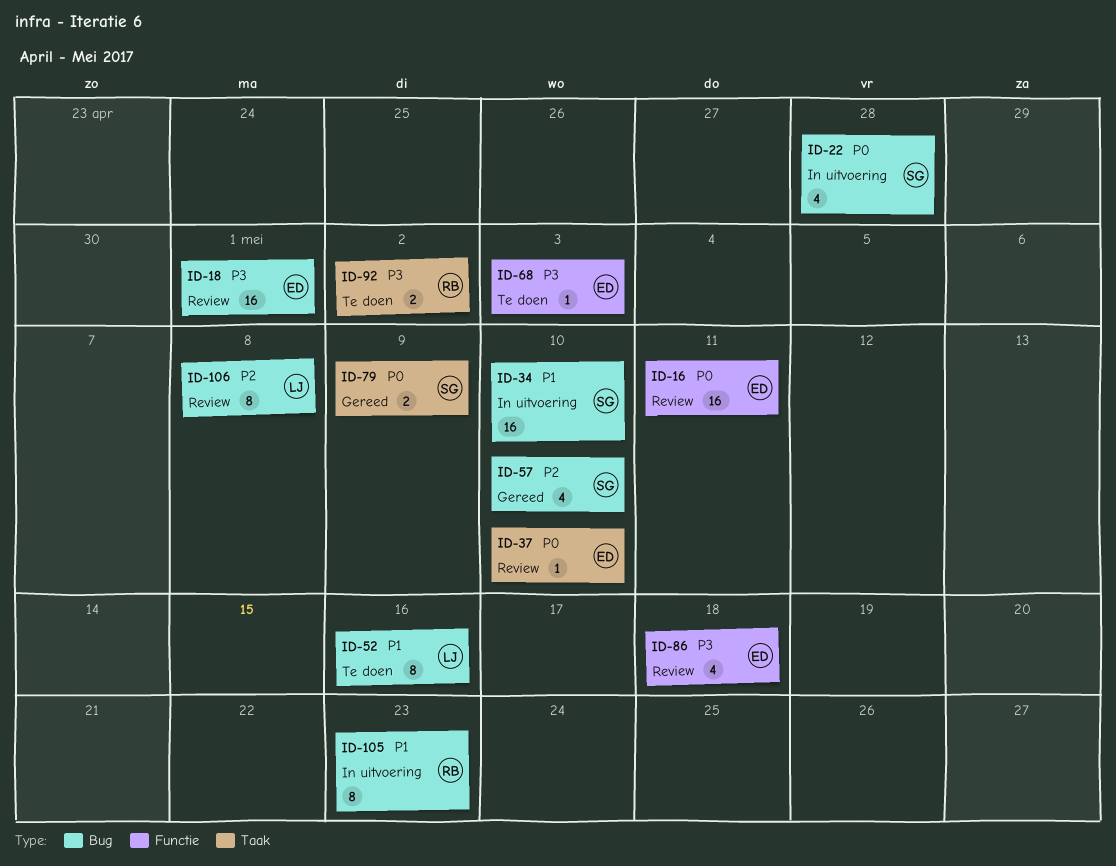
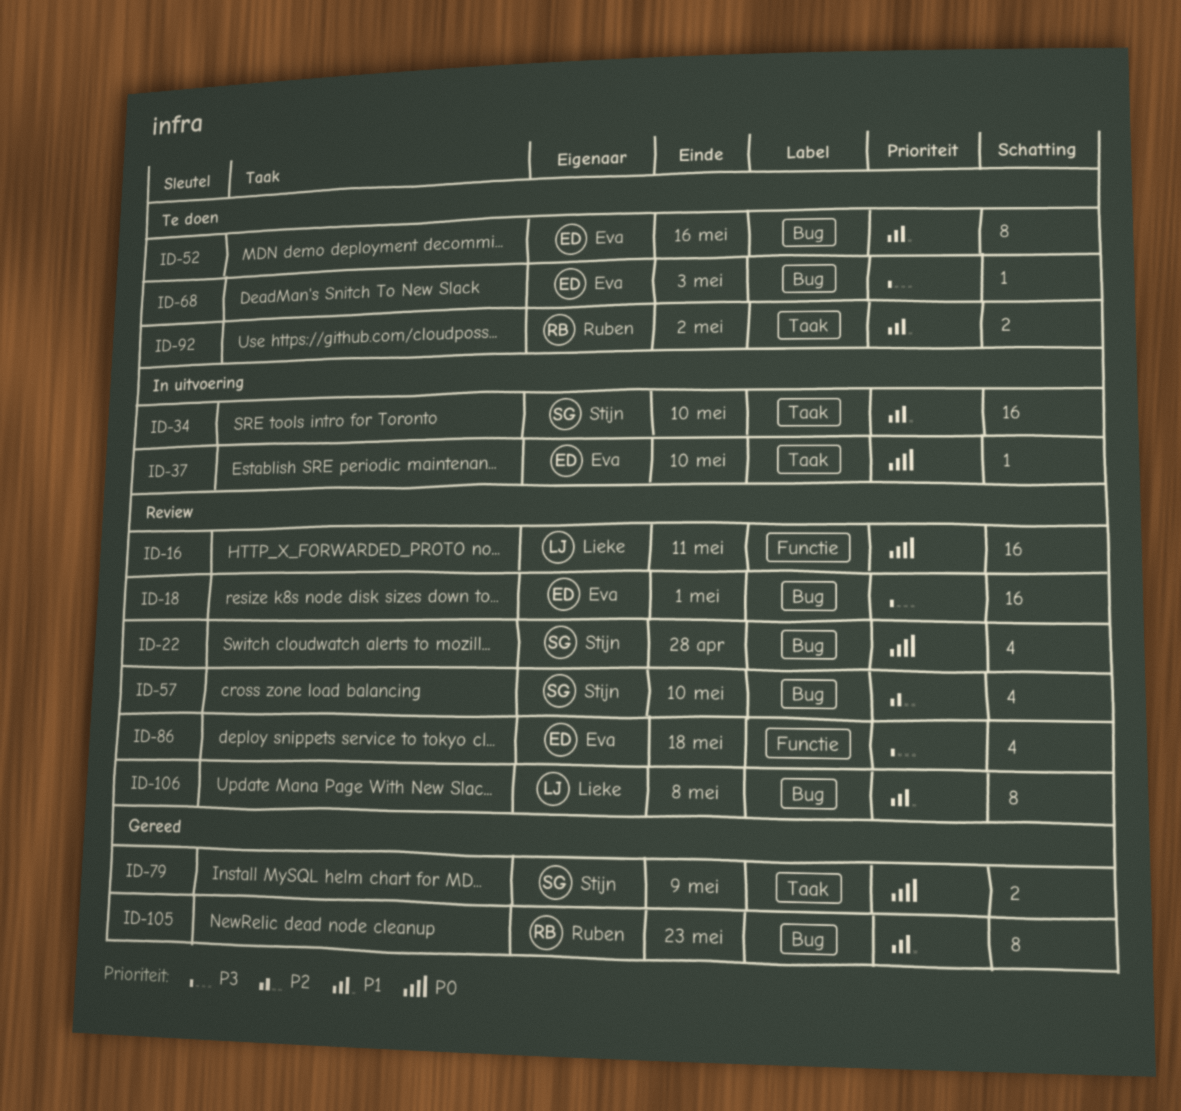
ID-16, owner: Eva -> Lieke
ID-22, status: In uitvoering -> Review
ID-34, label: Bug -> Taak
ID-37, status: Review -> In uitvoering
ID-52, owner: Lieke -> Eva
ID-57, status: Gereed -> Review
ID-68, label: Functie -> Bug
ID-92, priority: P3 -> P1
ID-105, status: In uitvoering -> Gereed
ID-106, priority: P2 -> P1

